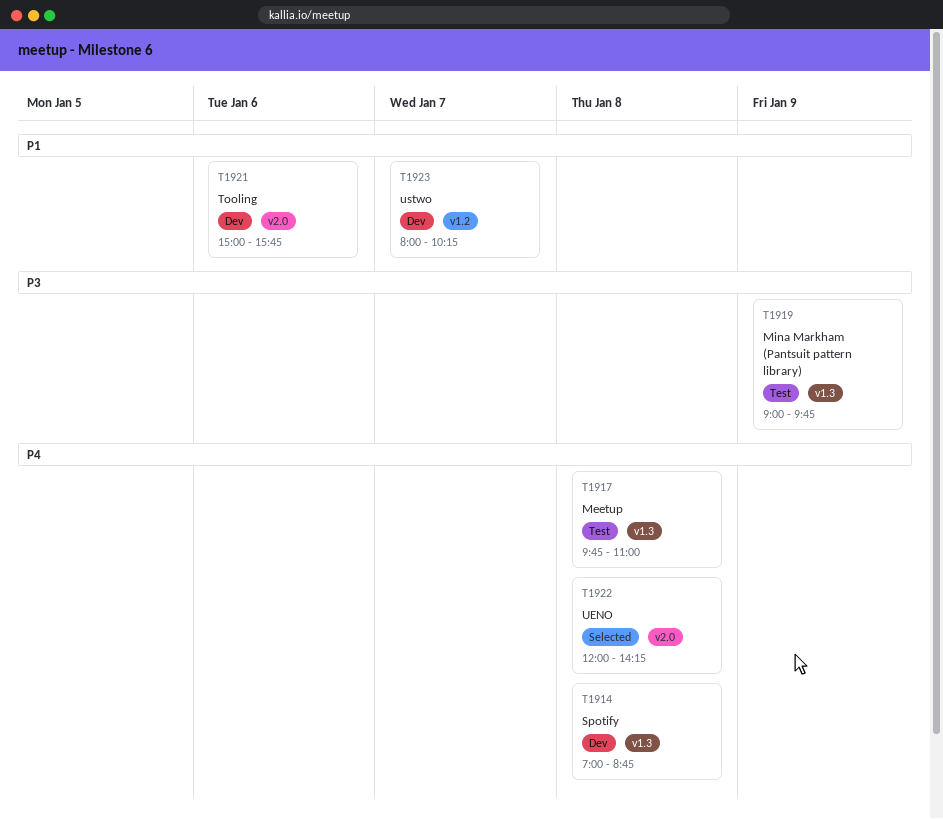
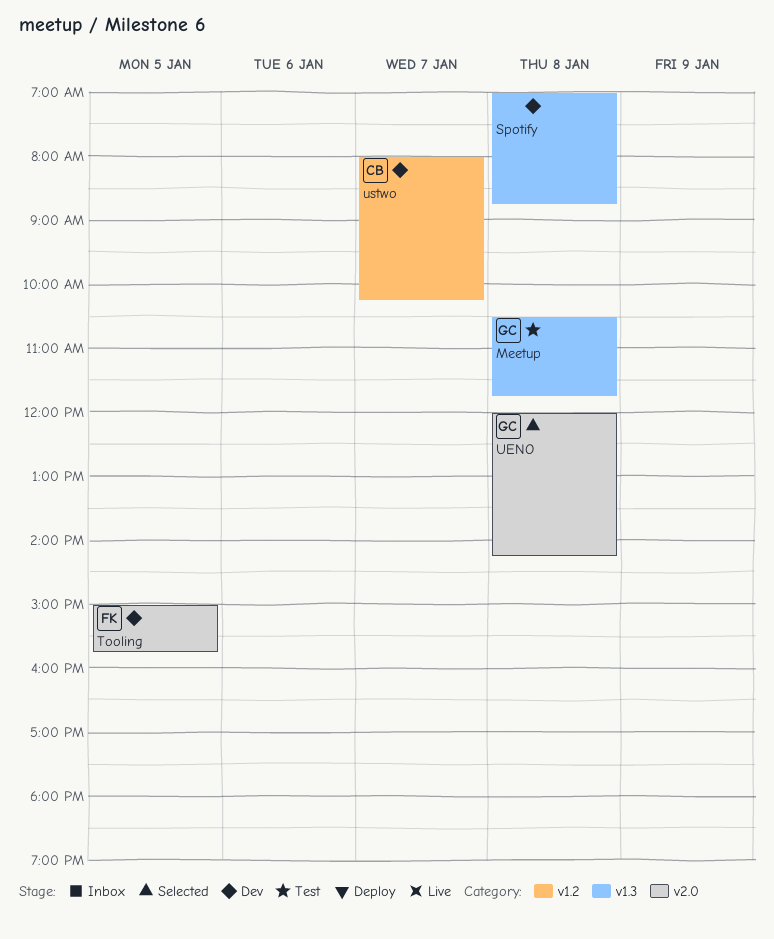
Meetup, begins: 09:45 -> 10:30
Meetup, ends: 11:00 -> 11:45
Mina Markham (Pantsuit pattern library): present -> none
Tooling, day: Jan 6 -> Jan 5

